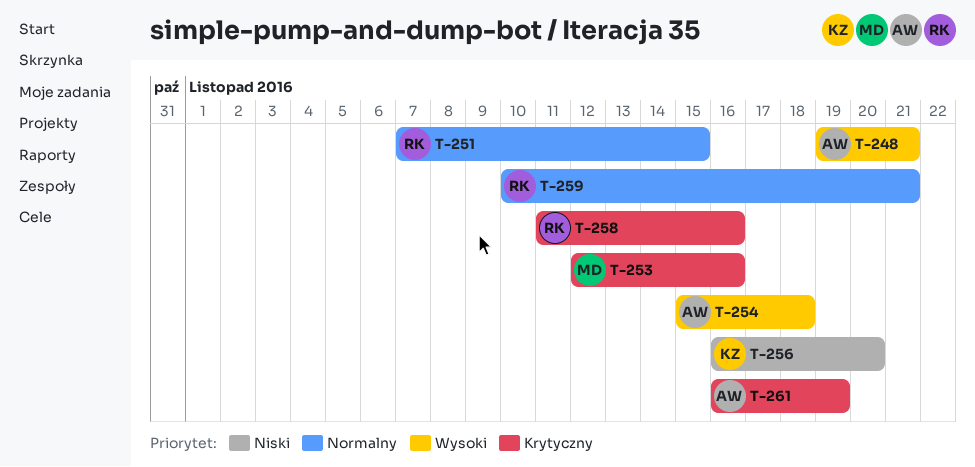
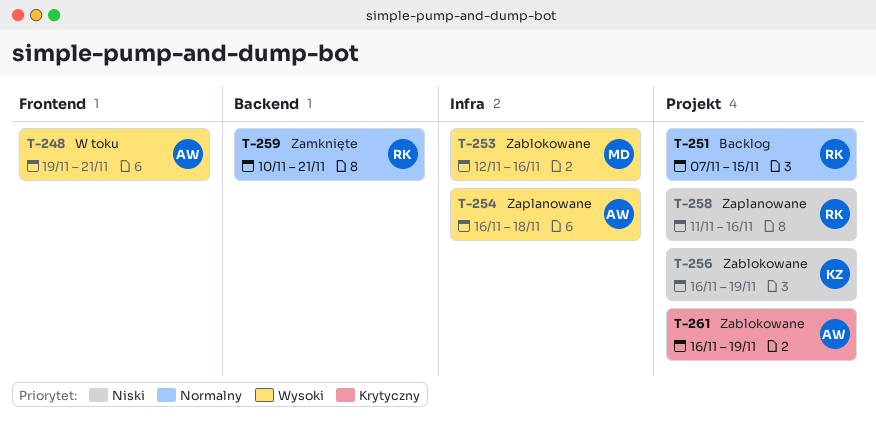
T-253, priority: Krytyczny -> Wysoki
T-254, start: Nov 15 -> Nov 16
T-256, due: Nov 20 -> Nov 19
T-258, priority: Krytyczny -> Niski

